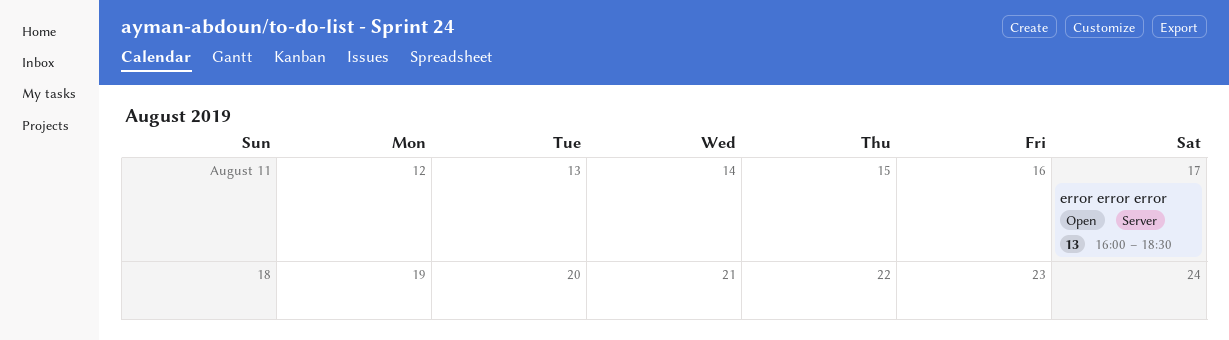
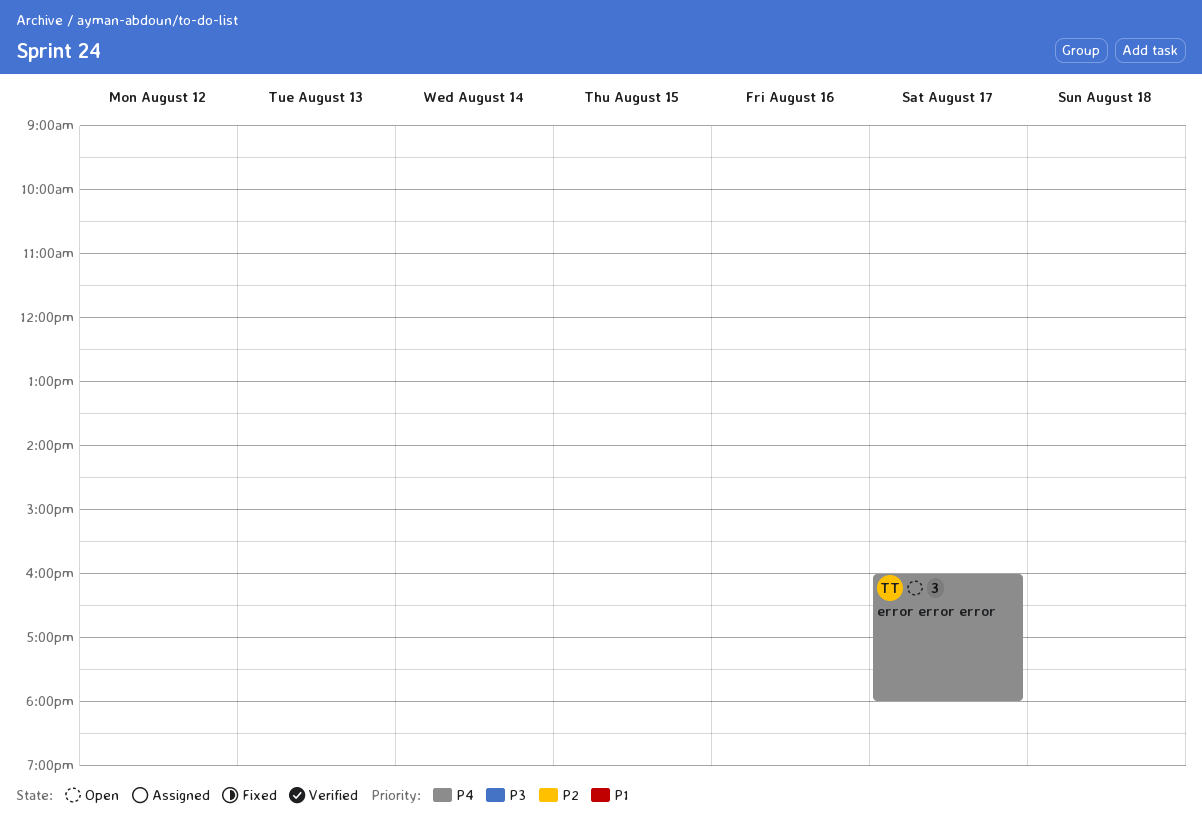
error error error, estimate: 13 -> 3
error error error, ends: 18:30 -> 18:00

